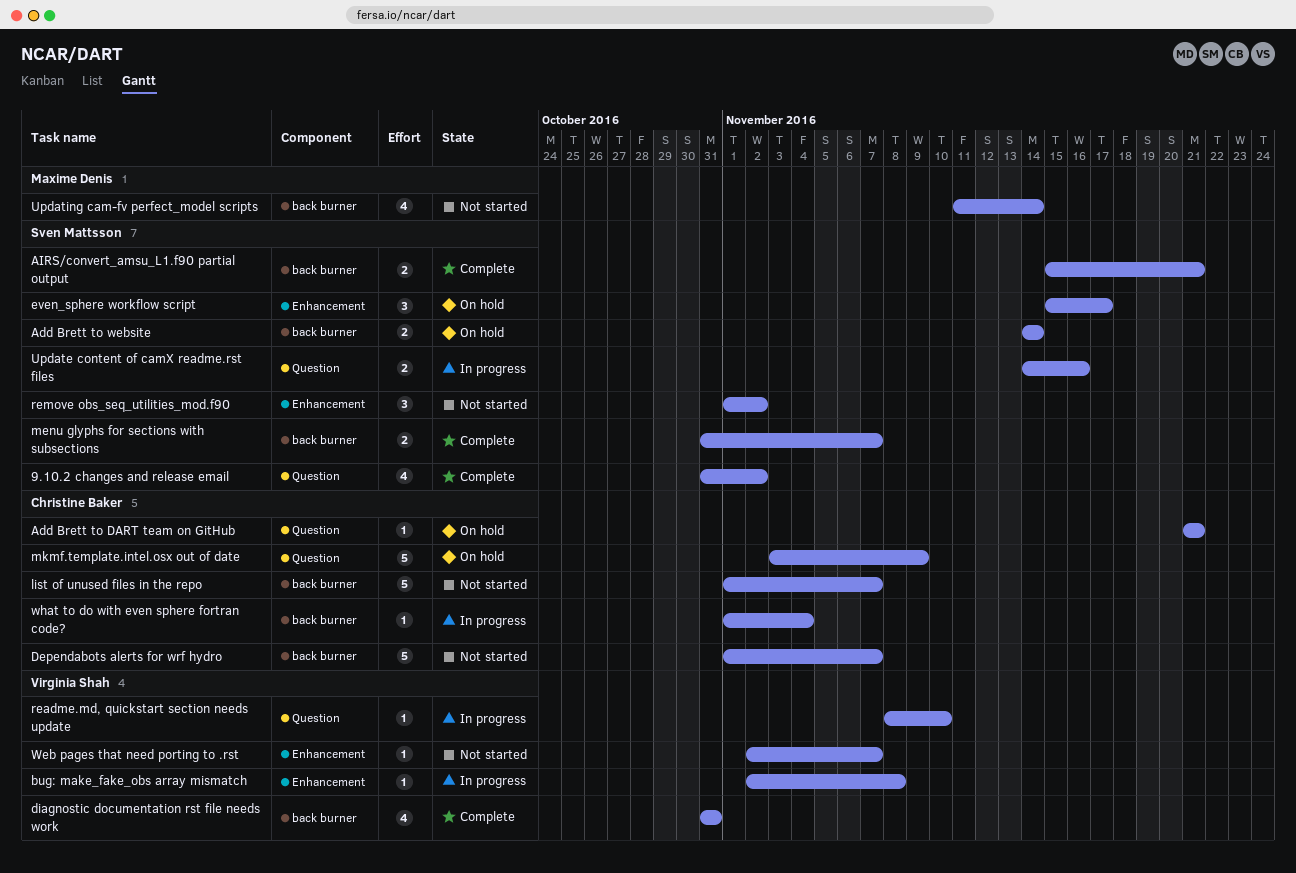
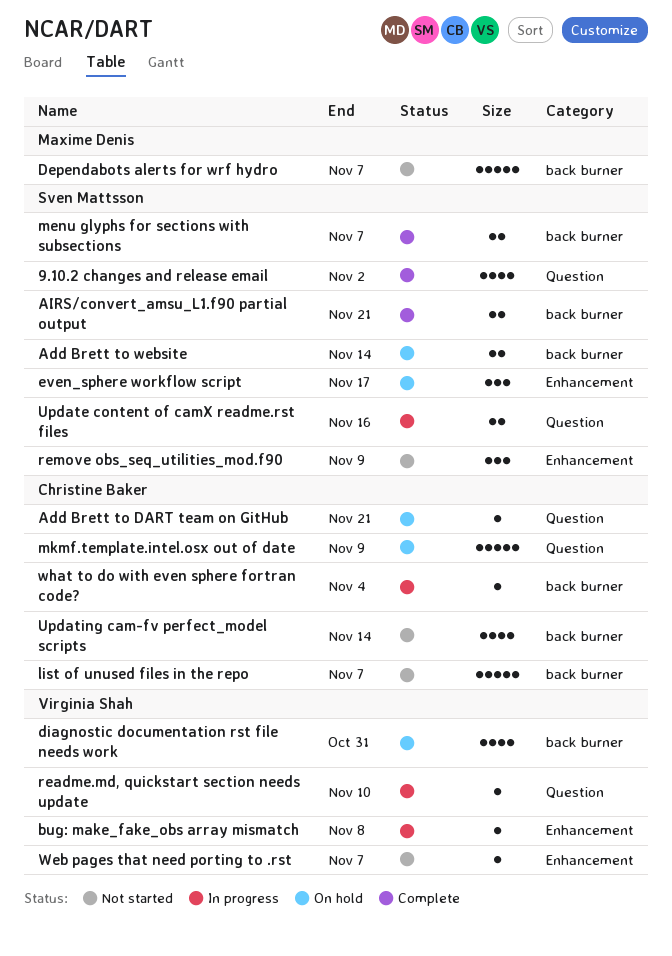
Dependabots alerts for wrf hydro, owner: Christine Baker -> Maxime Denis
diagnostic documentation rst file needs work, status: Complete -> On hold
remove obs_seq_utilities_mod.f90, due: Nov 2 -> Nov 9
Updating cam-fv perfect_model scripts, owner: Maxime Denis -> Christine Baker

